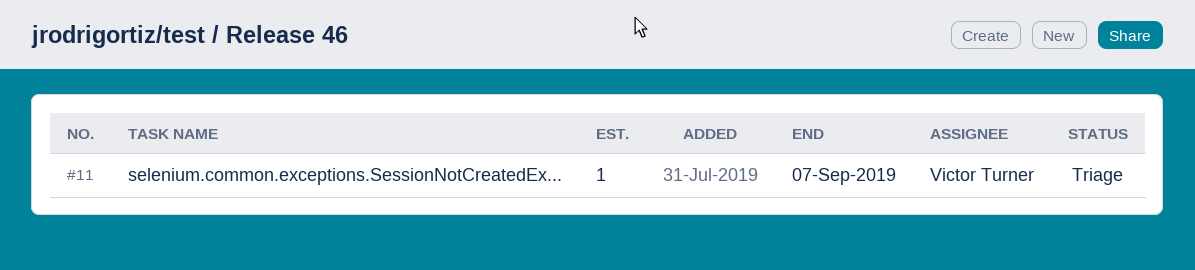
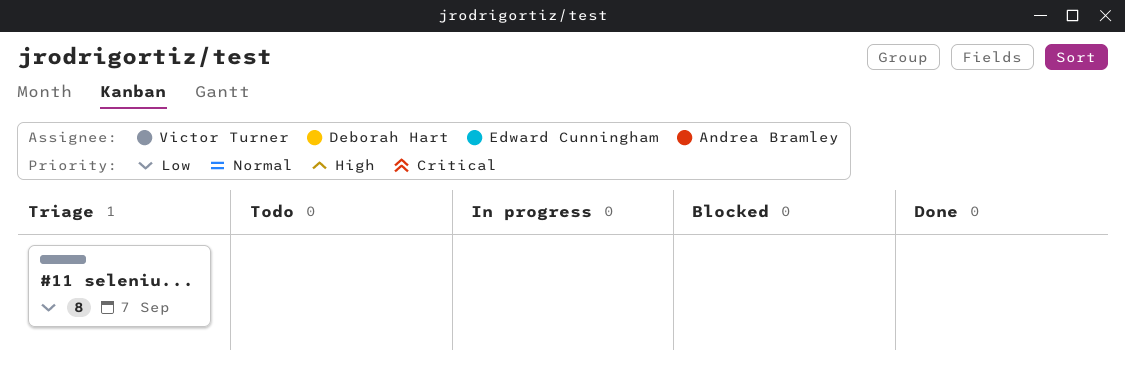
#11, estimate: 1 -> 8

